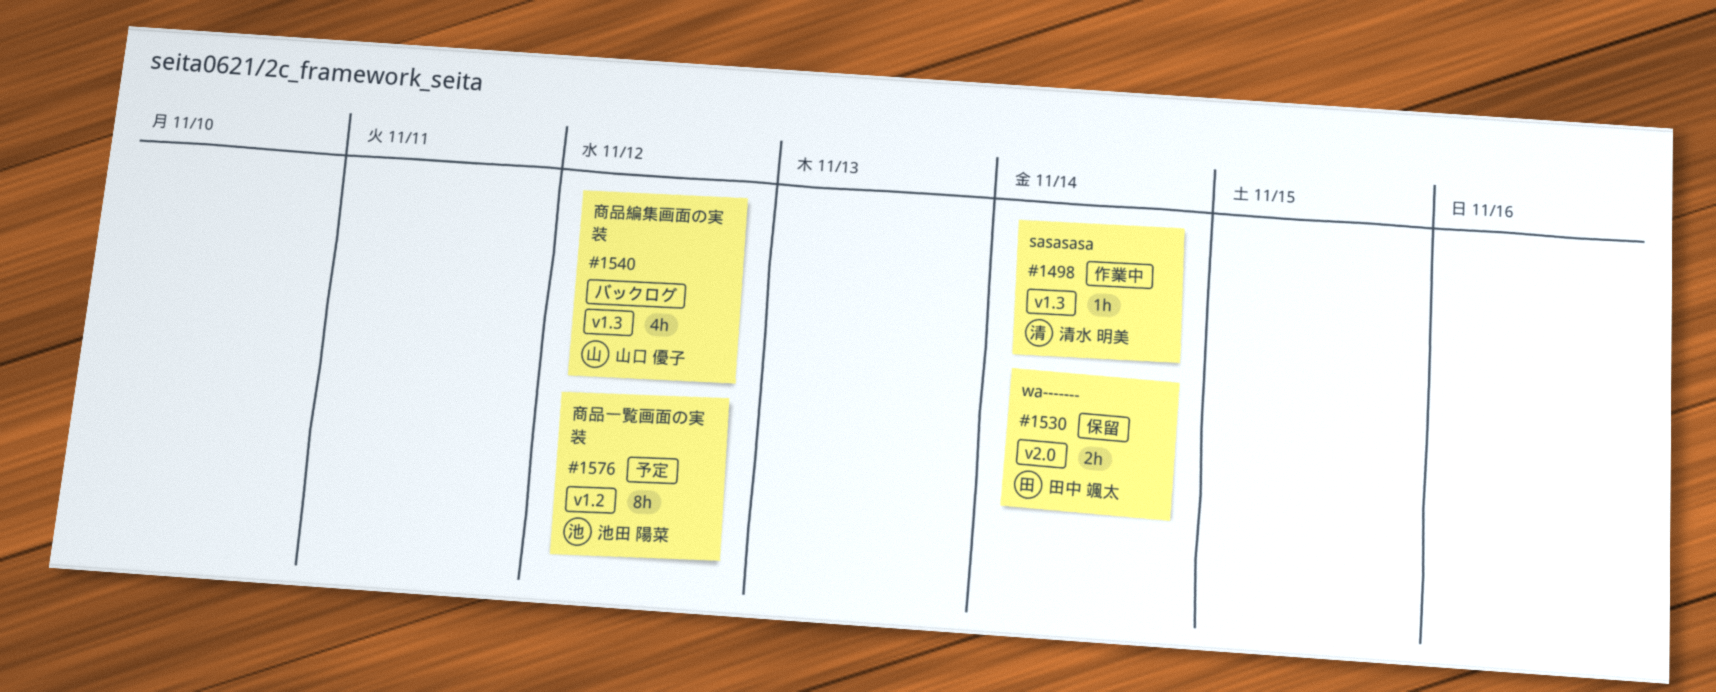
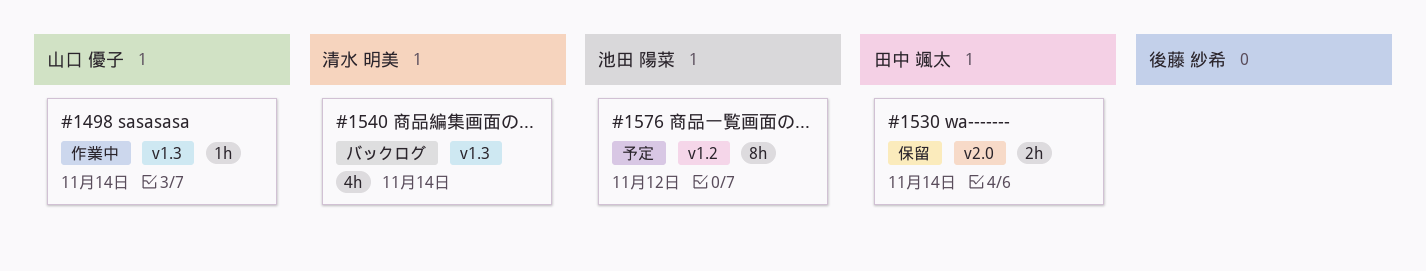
#1498, owner: 清水 明美 -> 山口 優子
#1540, owner: 山口 優子 -> 清水 明美
#1540, due: Nov 12 -> Nov 14

